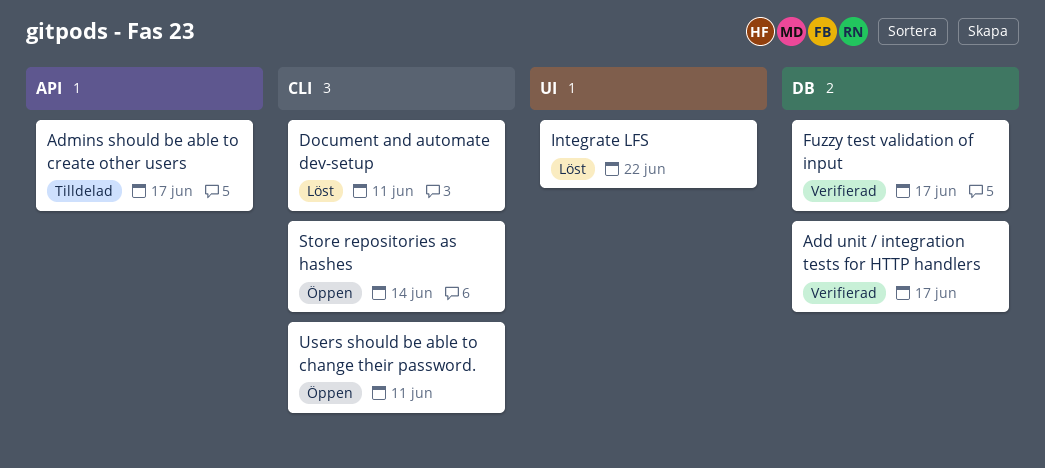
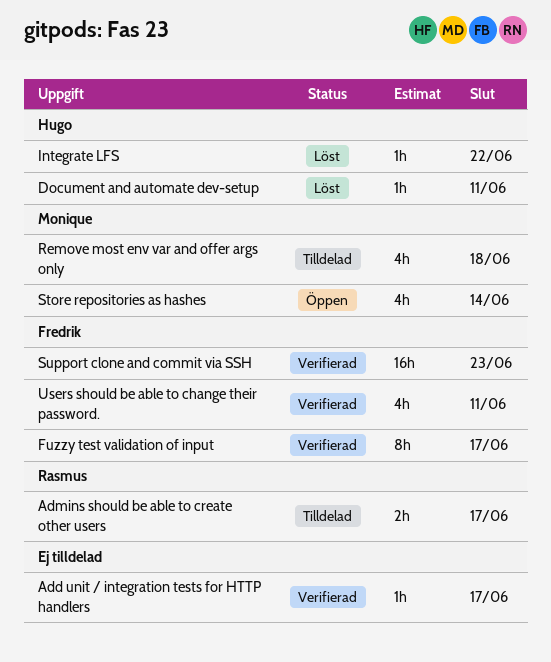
Remove most env var and offer args only: none -> present
Support clone and commit via SSH: none -> present
Users should be able to change their password., status: Öppen -> Verifierad

